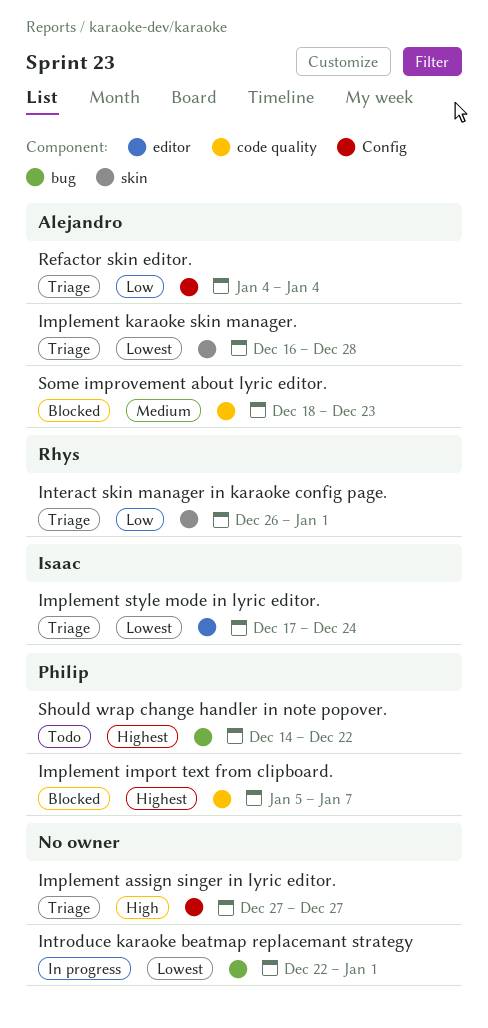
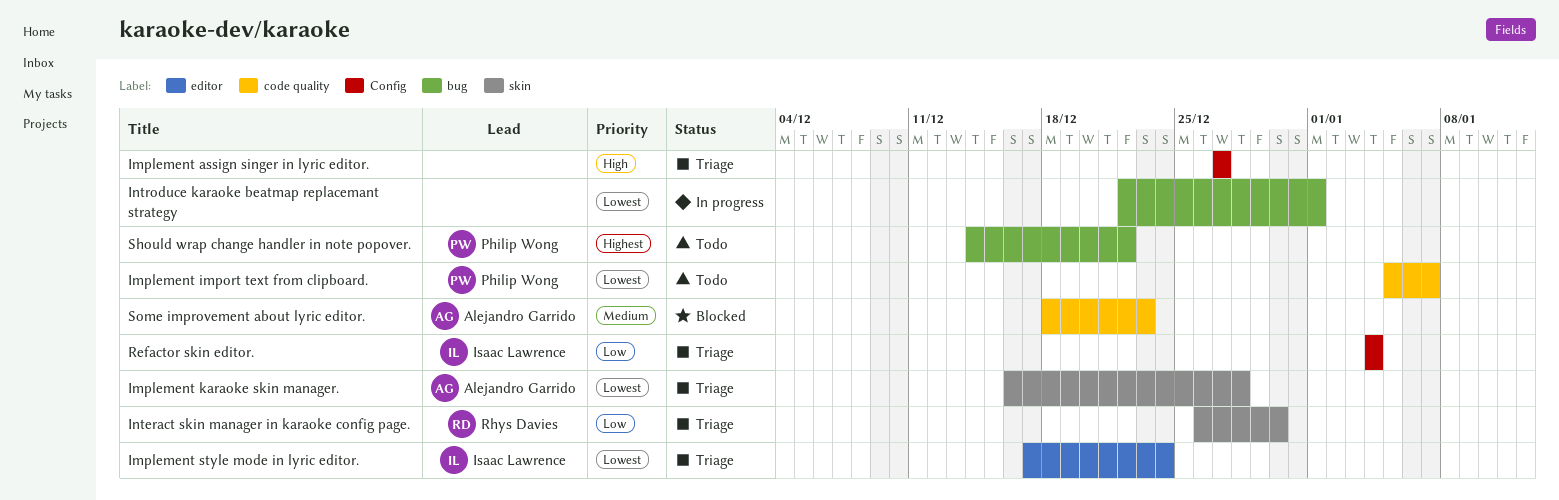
Implement import text from clipboard., status: Blocked -> Todo
Implement import text from clipboard., priority: Highest -> Lowest
Interact skin manager in karaoke config page., due: Jan 1 -> Dec 30
Refactor skin editor., owner: Alejandro Garrido -> Isaac Lawrence

